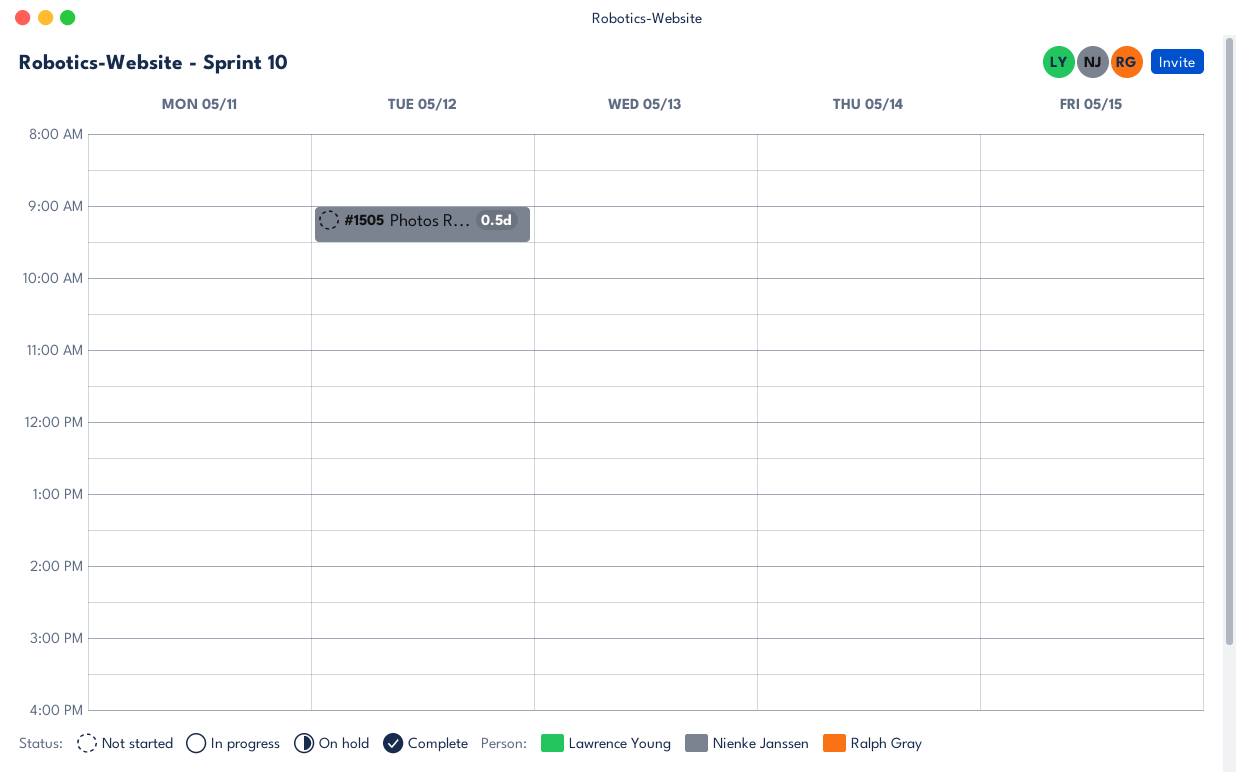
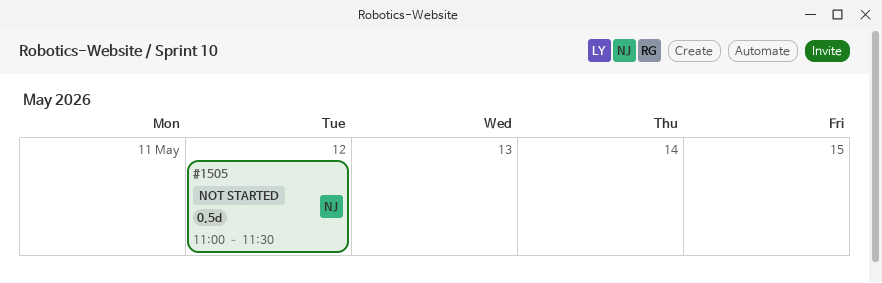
#1505, begins: 09:00 -> 11:00
#1505, ends: 09:30 -> 11:30

